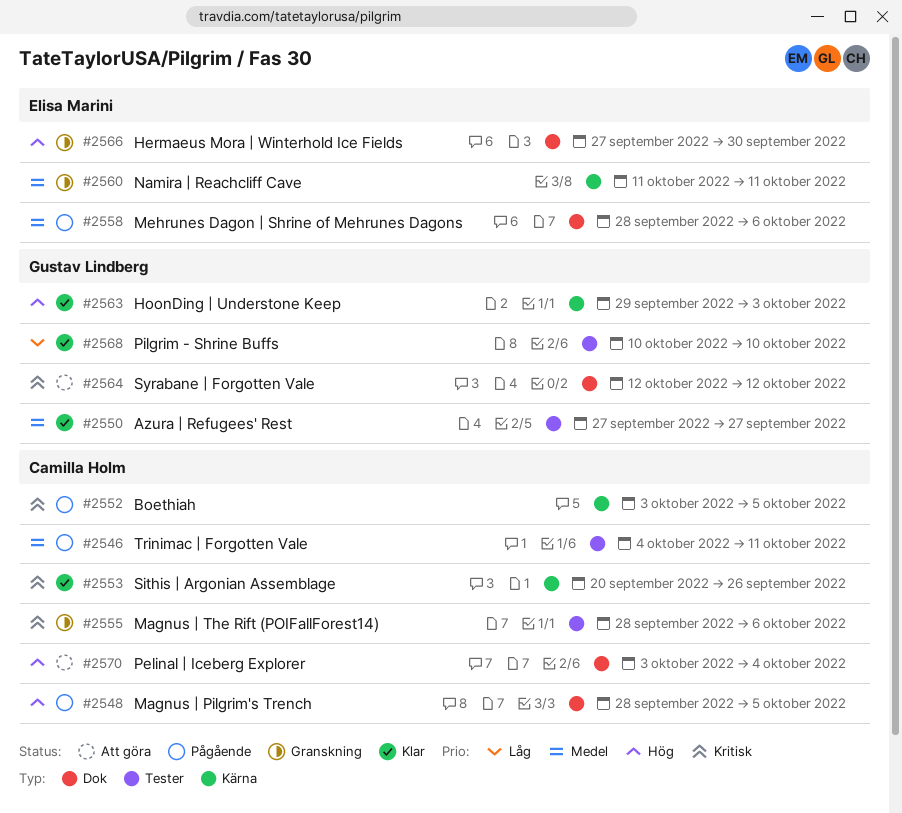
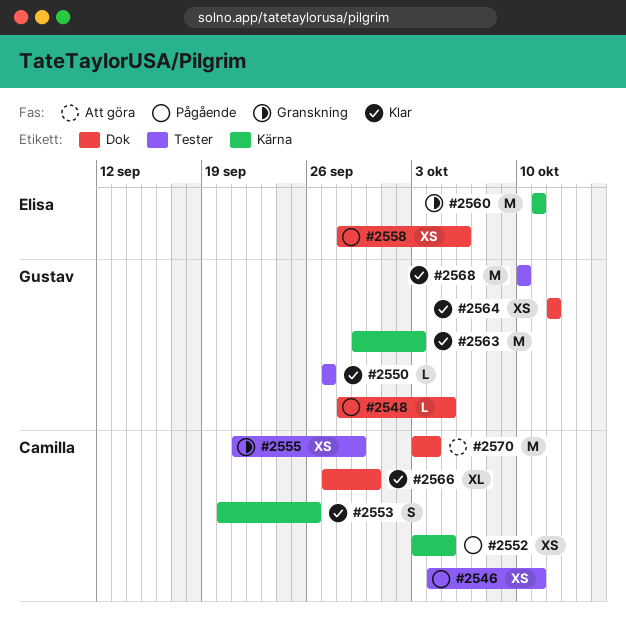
#2548, owner: Camilla Holm -> Gustav Lindberg
#2555, start: Sep 28 -> Sep 21
#2555, due: Oct 6 -> Sep 29
#2564, status: Att göra -> Klar
#2566, status: Granskning -> Klar
#2566, owner: Elisa Marini -> Camilla Holm

